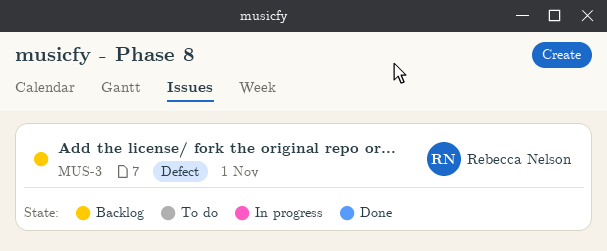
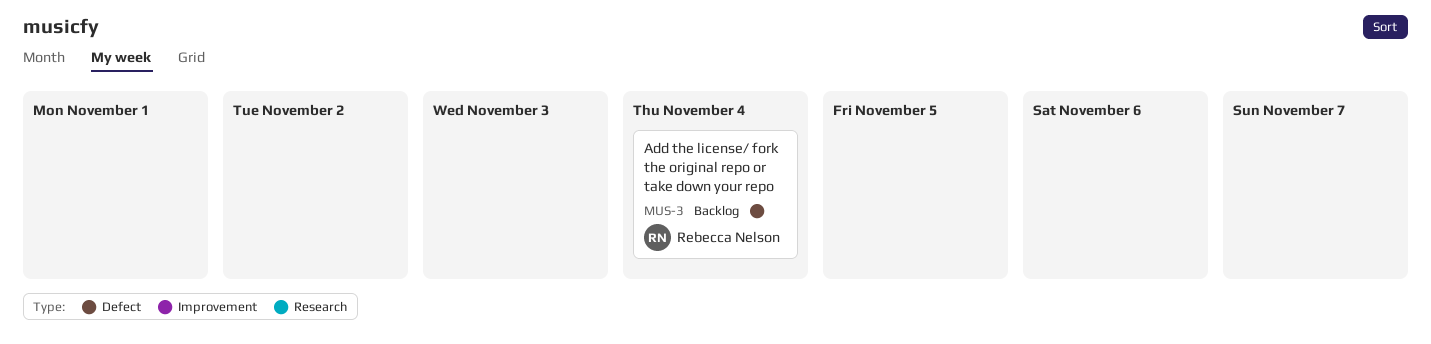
MUS-3, day: Nov 1 -> Nov 4

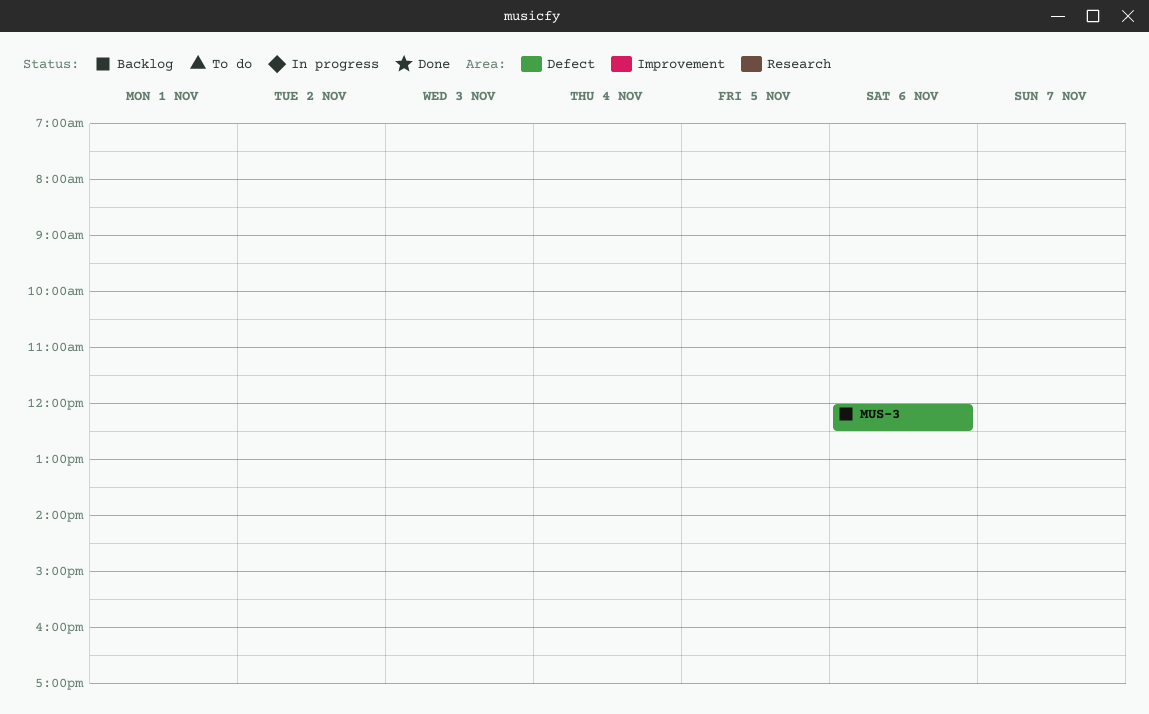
MUS-3, day: Nov 4 -> Nov 6

